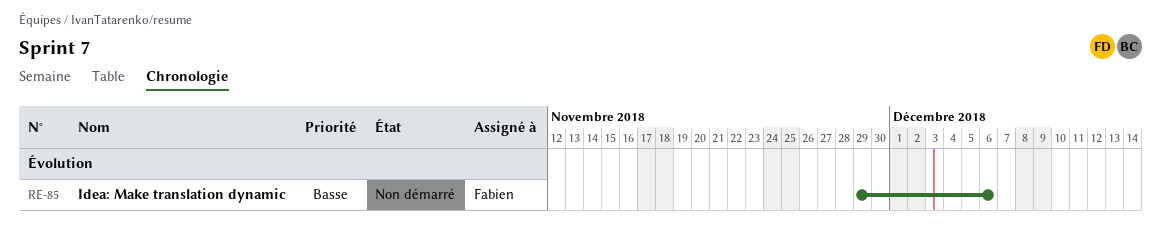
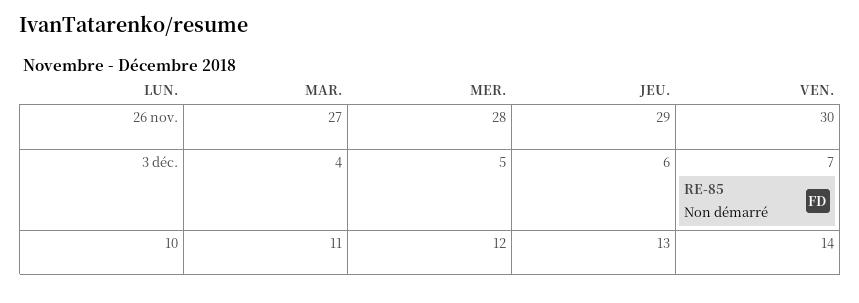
RE-85, due: Dec 6 -> Dec 7

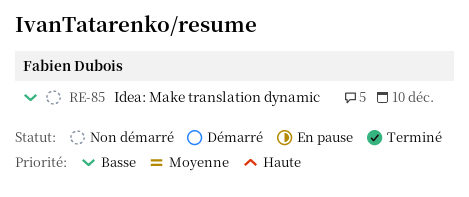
RE-85, due: Dec 7 -> Dec 10

